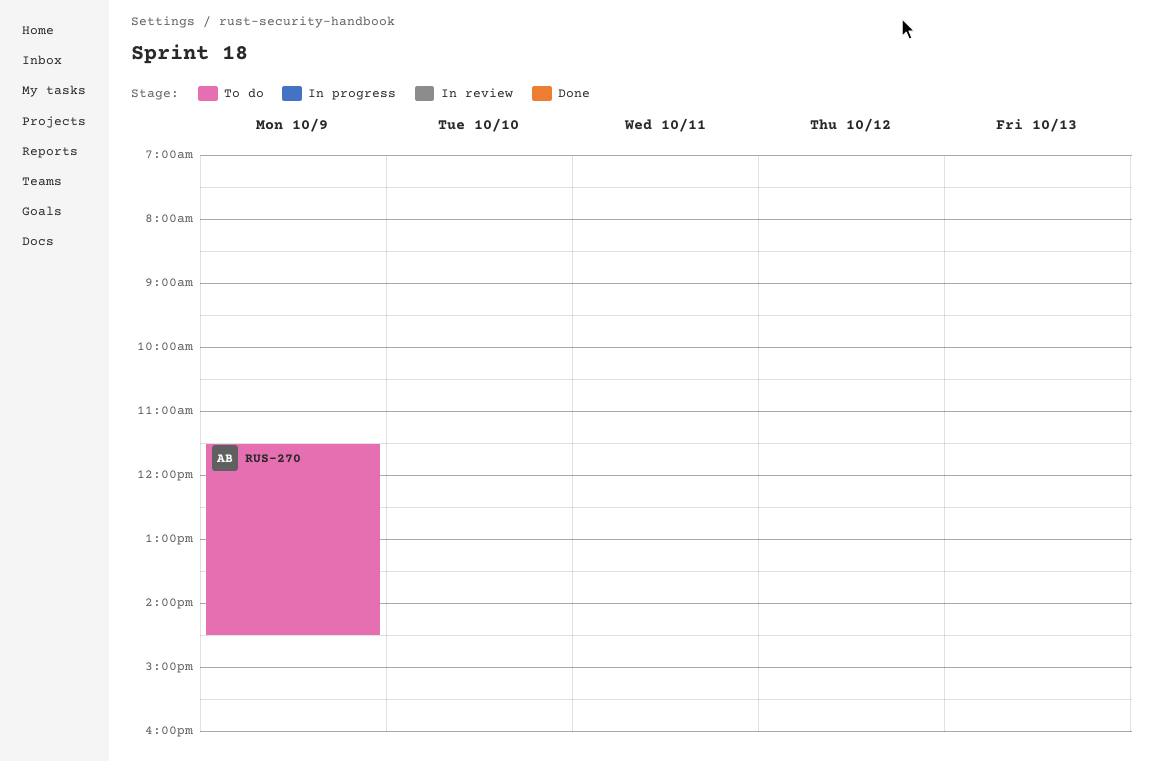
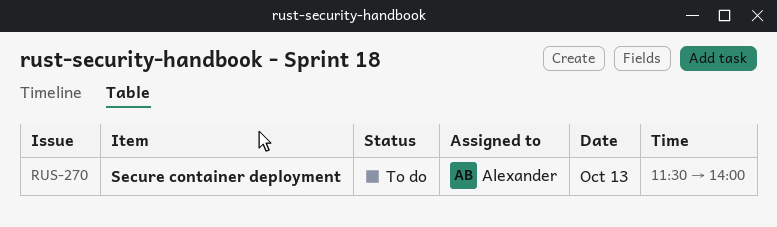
RUS-270, day: Oct 9 -> Oct 13
RUS-270, ends: 14:30 -> 14:00

